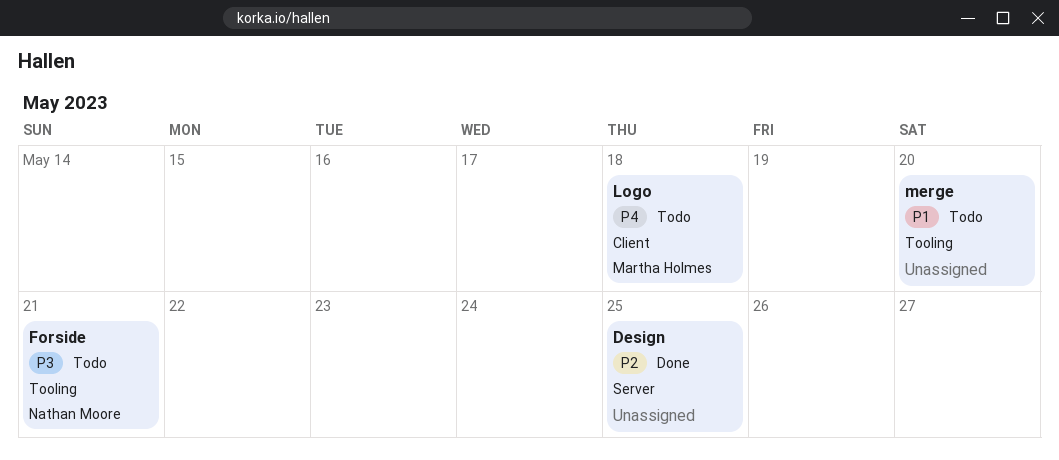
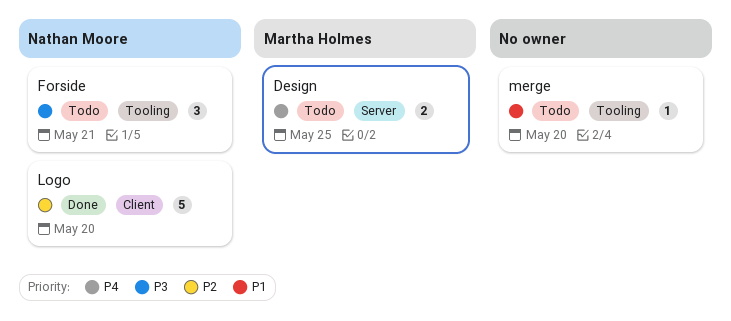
Design, status: Done -> Todo
Design, owner: none -> Martha Holmes
Design, priority: P2 -> P4
Logo, status: Todo -> Done
Logo, owner: Martha Holmes -> Nathan Moore
Logo, priority: P4 -> P2
Logo, due: May 18 -> May 20

